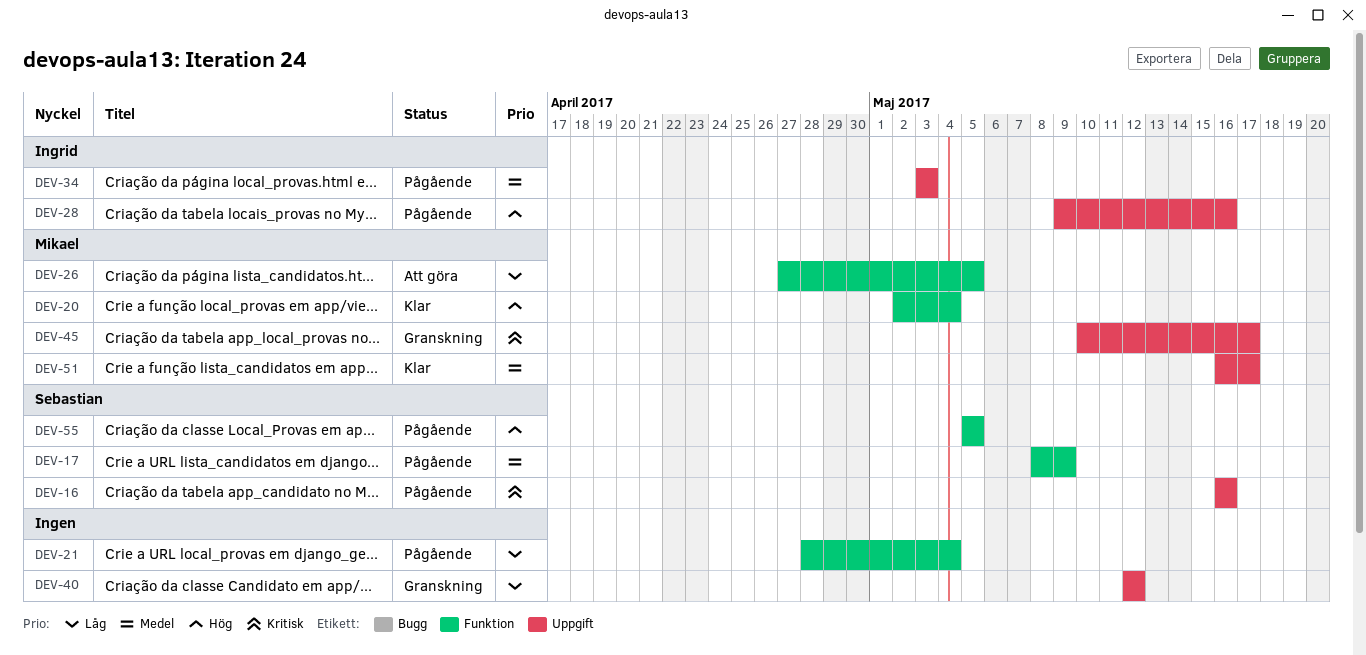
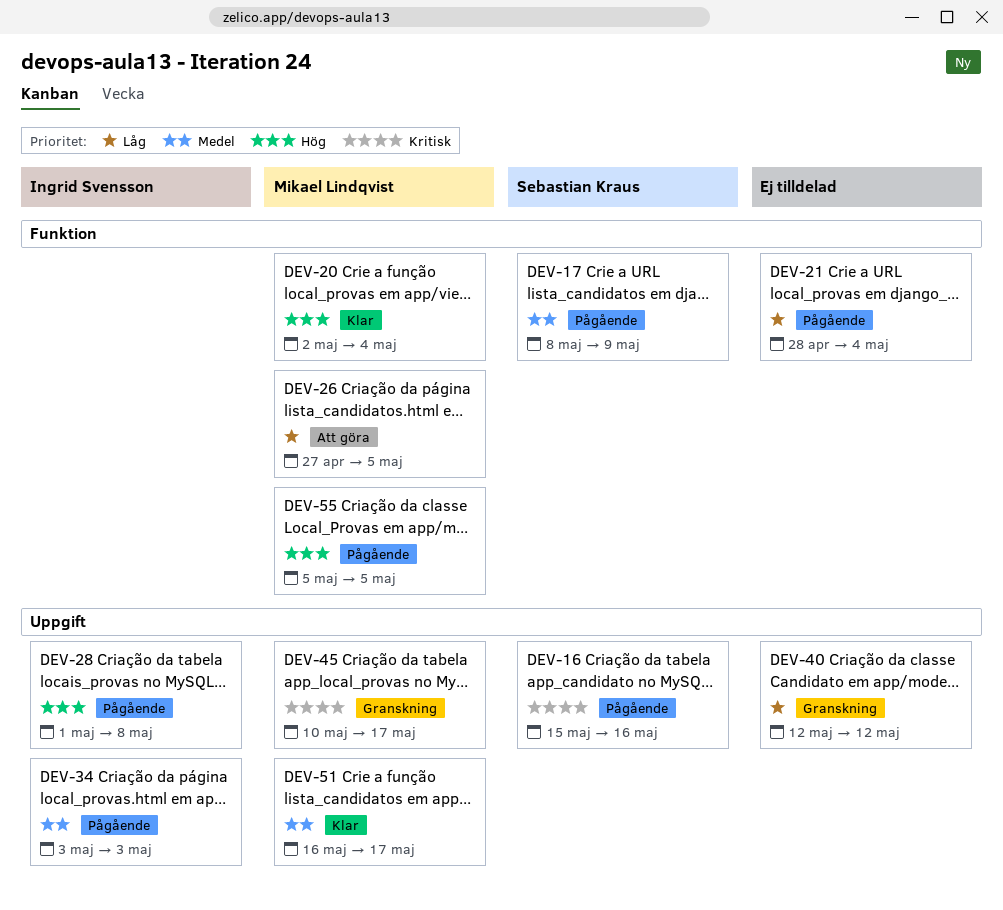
DEV-16, start: May 16 -> May 15
DEV-28, start: May 9 -> May 1
DEV-28, due: May 16 -> May 8
DEV-55, owner: Sebastian Kraus -> Mikael Lindqvist

